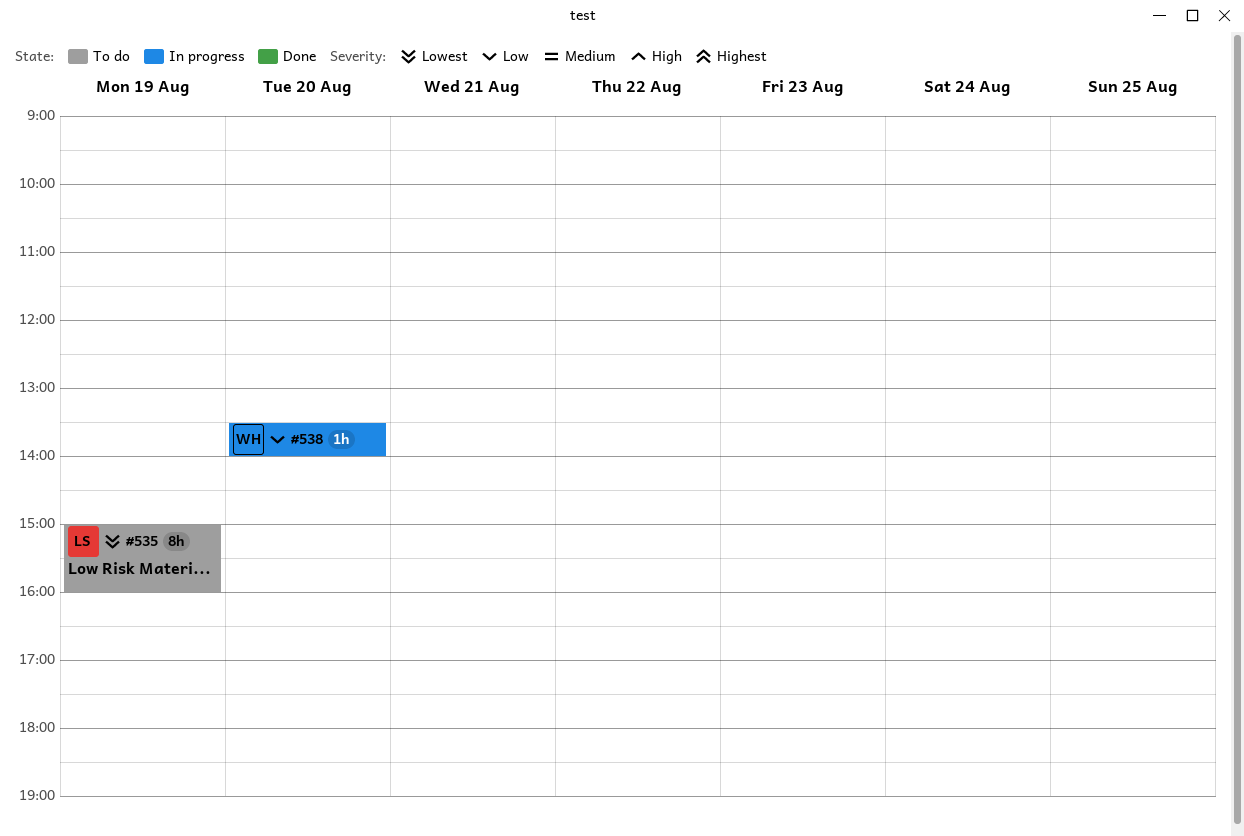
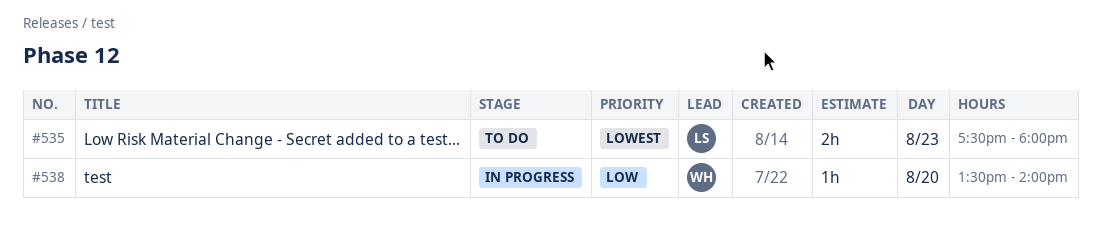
#535, estimate: 8h -> 2h
#535, day: Aug 19 -> Aug 23
#535, begins: 15:00 -> 17:30
#535, ends: 16:00 -> 18:00

